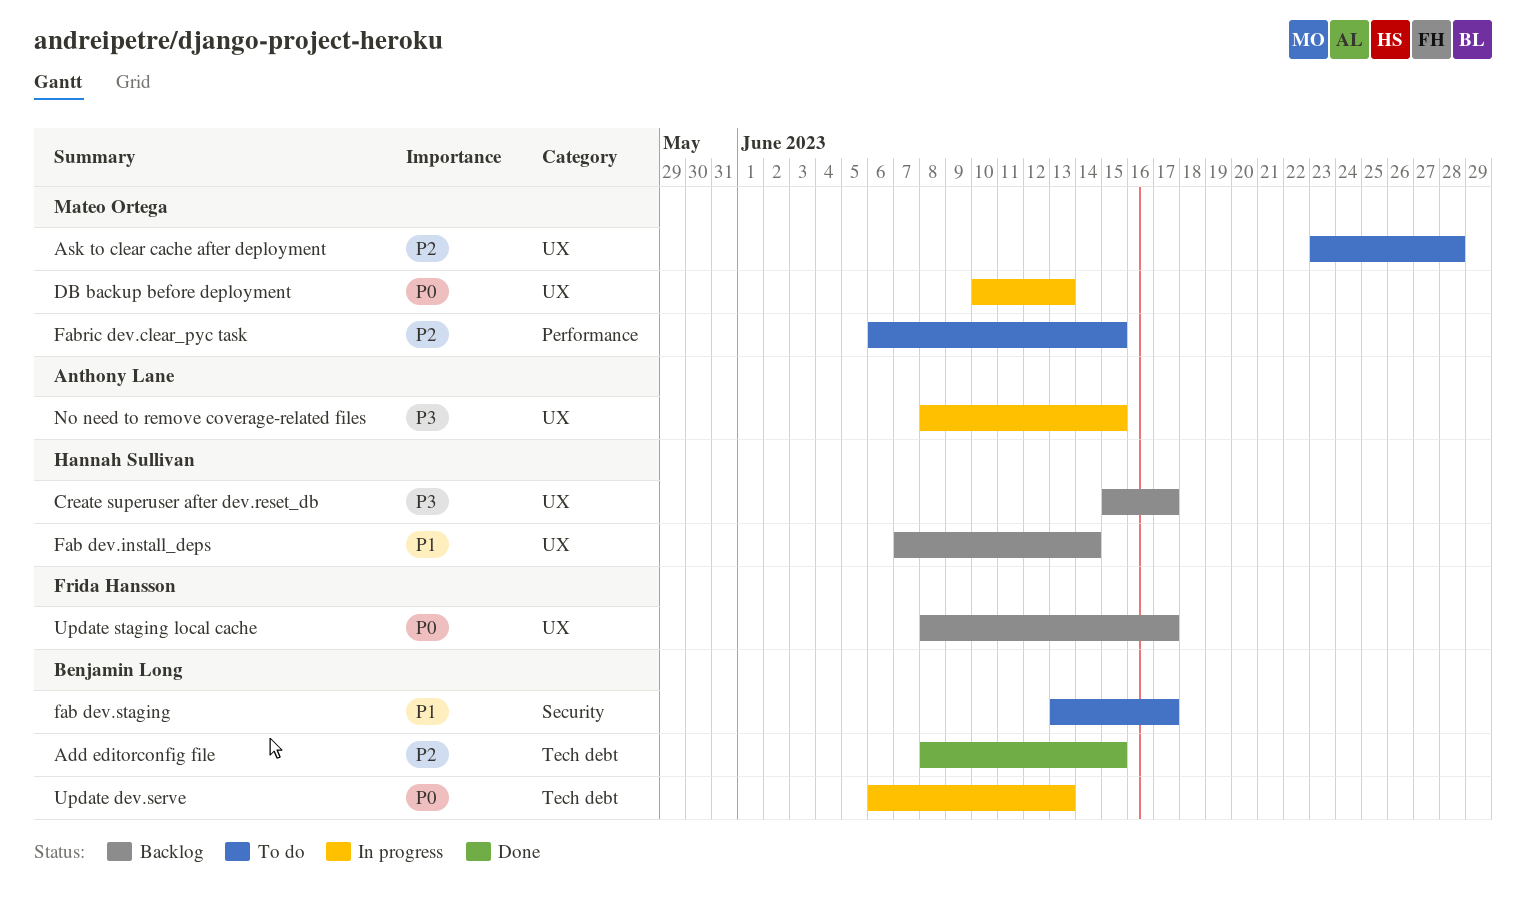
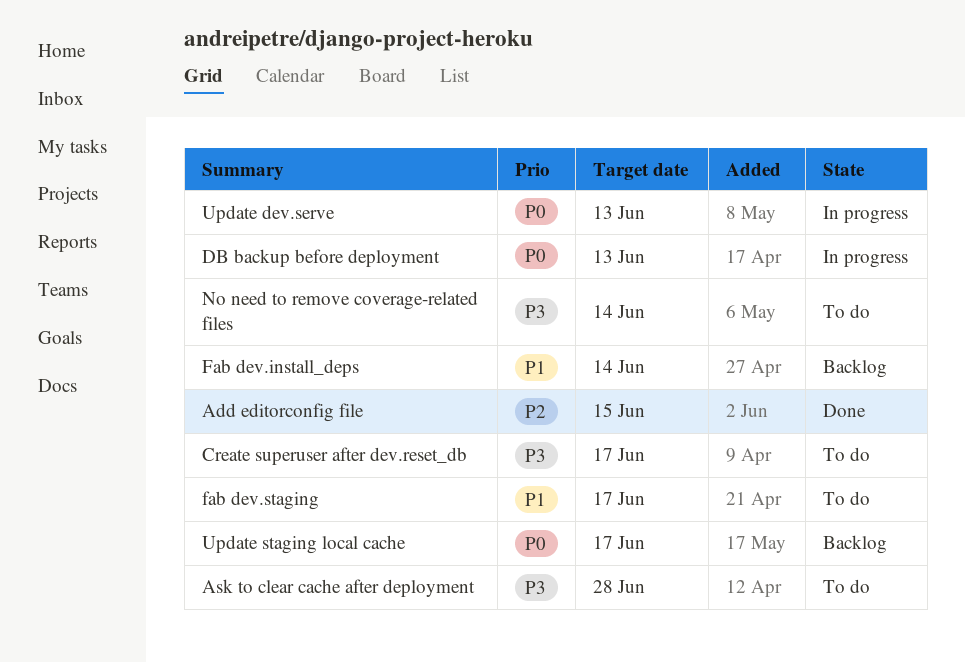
Ask to clear cache after deployment, priority: P2 -> P3
Create superuser after dev.reset_db, status: Backlog -> To do
Fabric dev.clear_pyc task: present -> none
No need to remove coverage-related files, status: In progress -> To do
No need to remove coverage-related files, due: Jun 15 -> Jun 14

